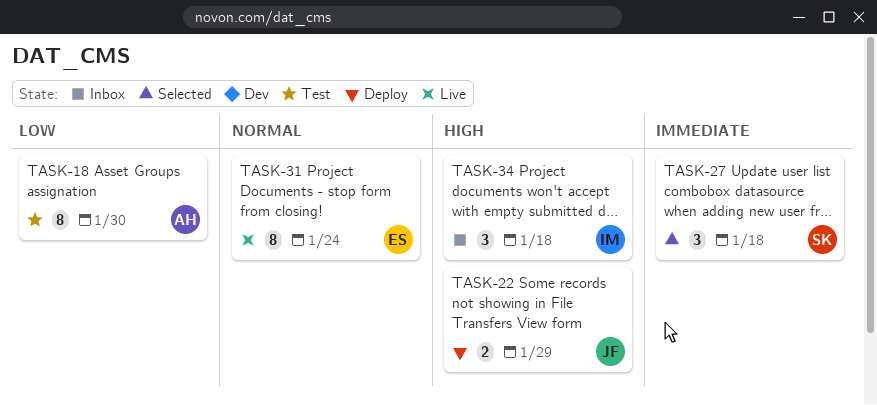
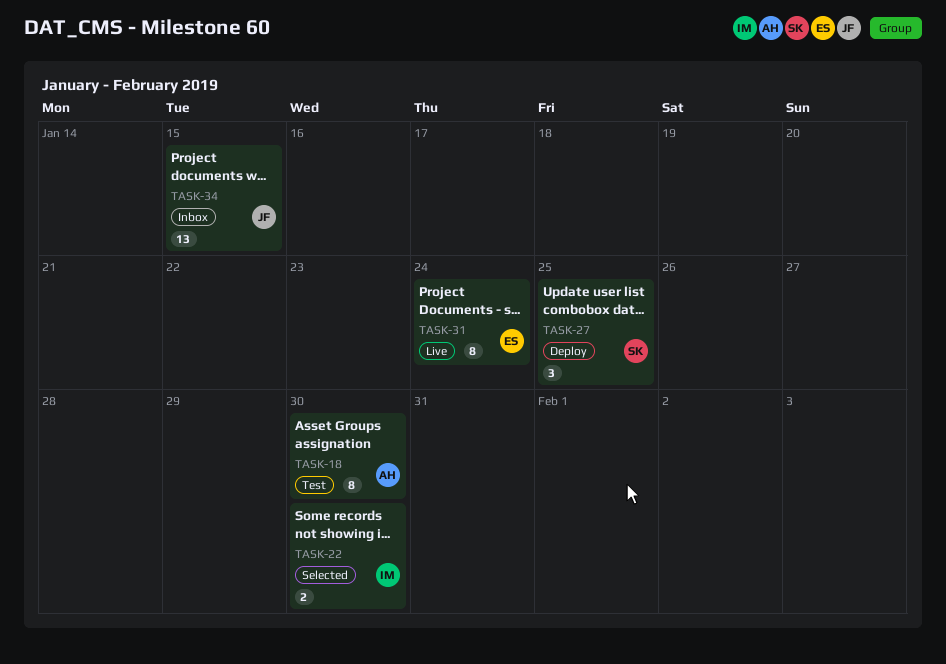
TASK-22, status: Deploy -> Selected
TASK-22, owner: JF -> IM
TASK-22, due: Jan 29 -> Jan 30
TASK-27, status: Selected -> Deploy
TASK-27, due: Jan 18 -> Jan 25
TASK-34, owner: IM -> JF
TASK-34, estimate: 3 -> 13
TASK-34, due: Jan 18 -> Jan 15

